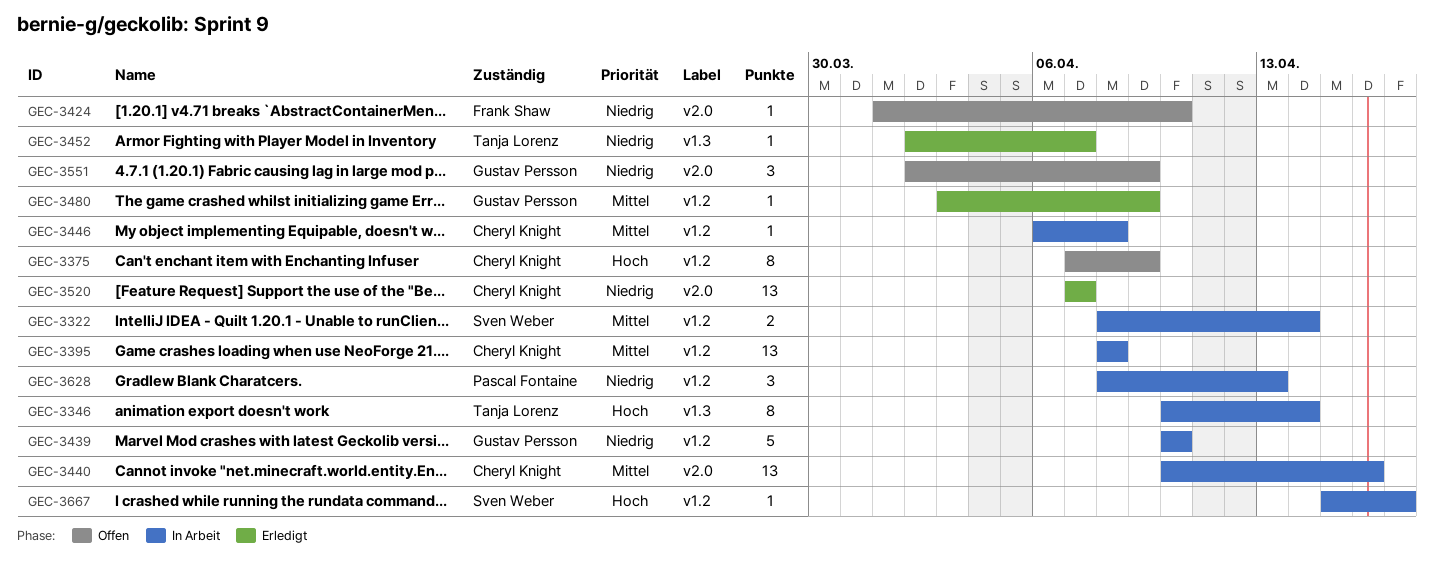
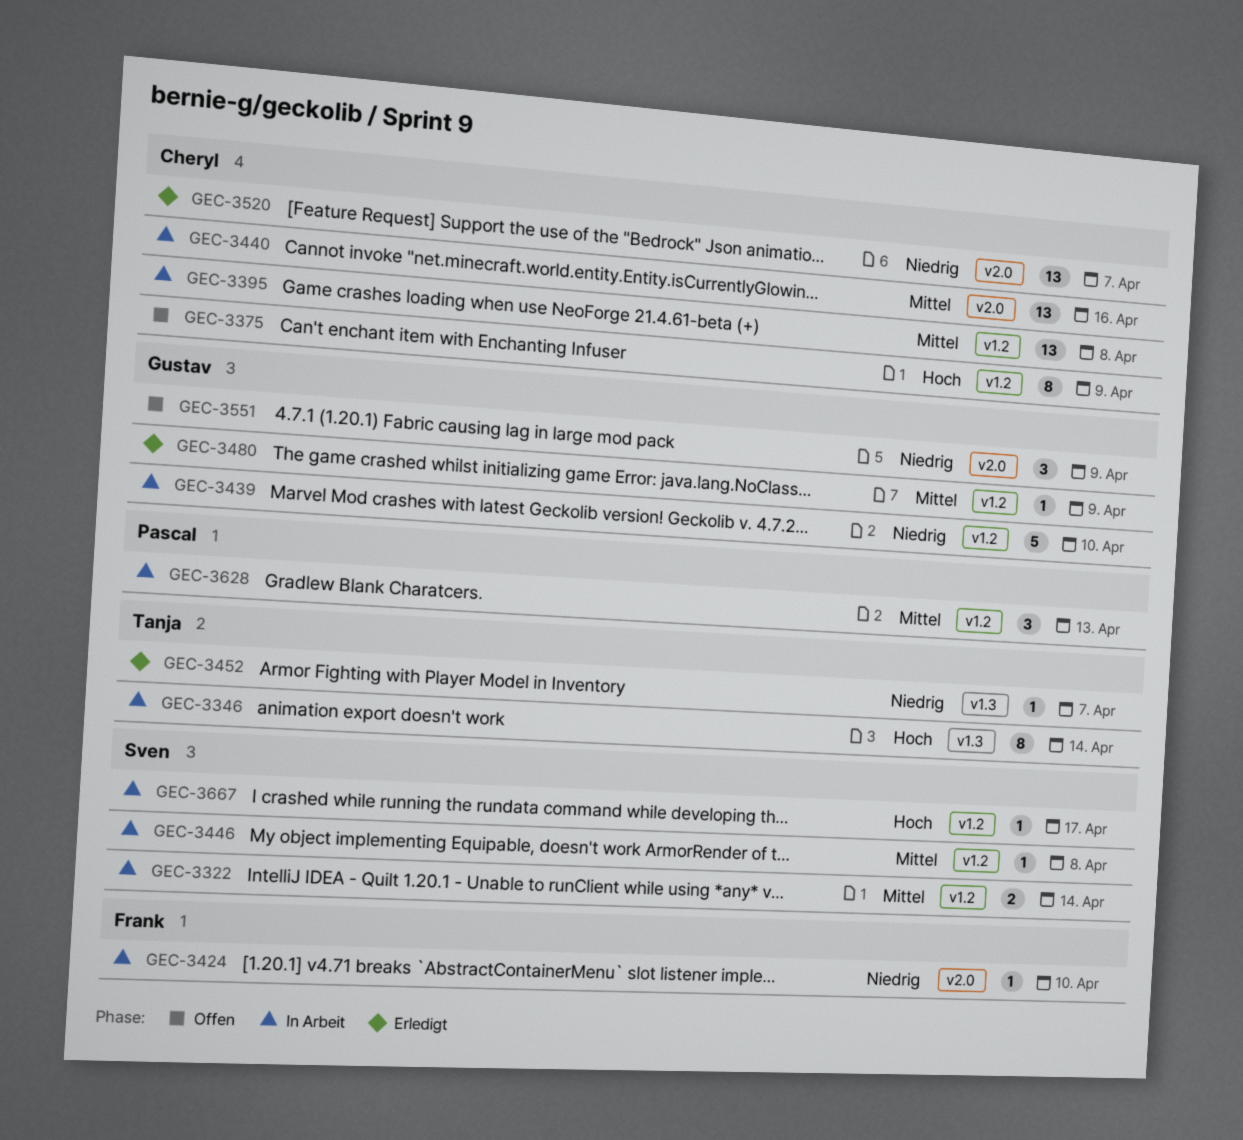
GEC-3424, status: Offen -> In Arbeit
GEC-3446, owner: Cheryl Knight -> Sven Weber
GEC-3628, priority: Niedrig -> Mittel

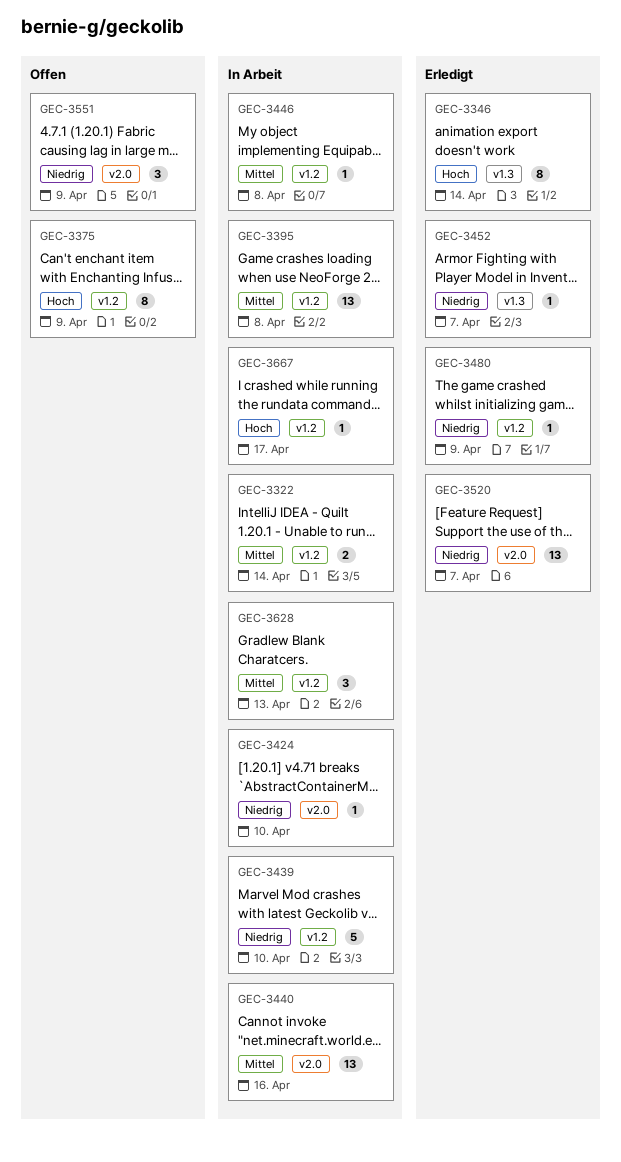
GEC-3346, status: In Arbeit -> Erledigt
GEC-3480, priority: Mittel -> Niedrig

